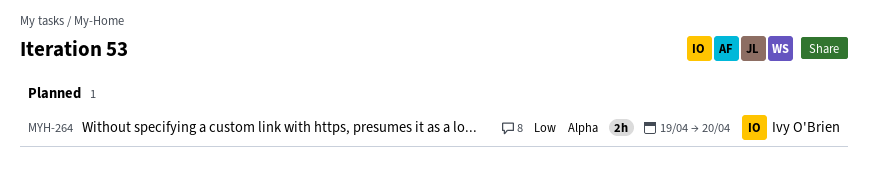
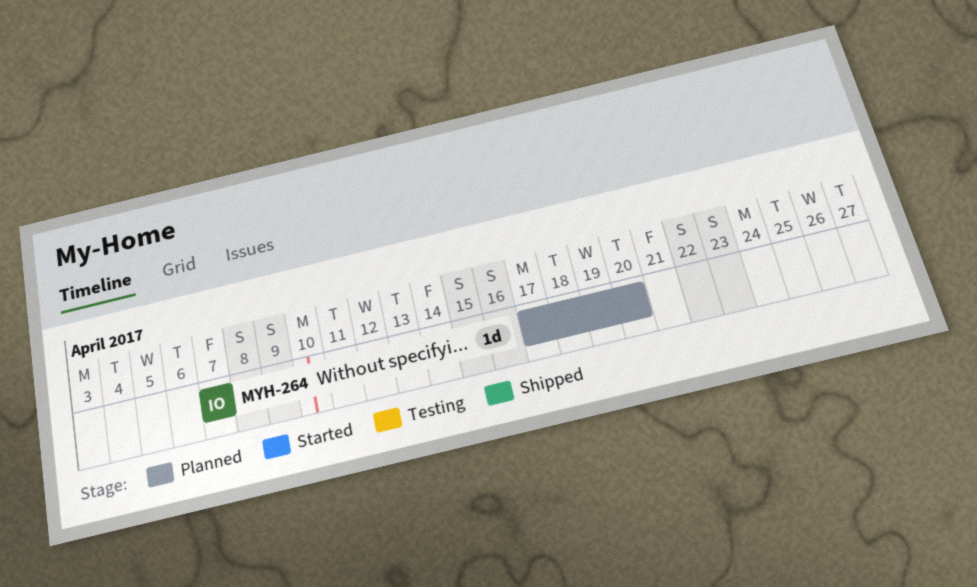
MYH-264, estimate: 2h -> 1d
MYH-264, start: Apr 19 -> Apr 17

